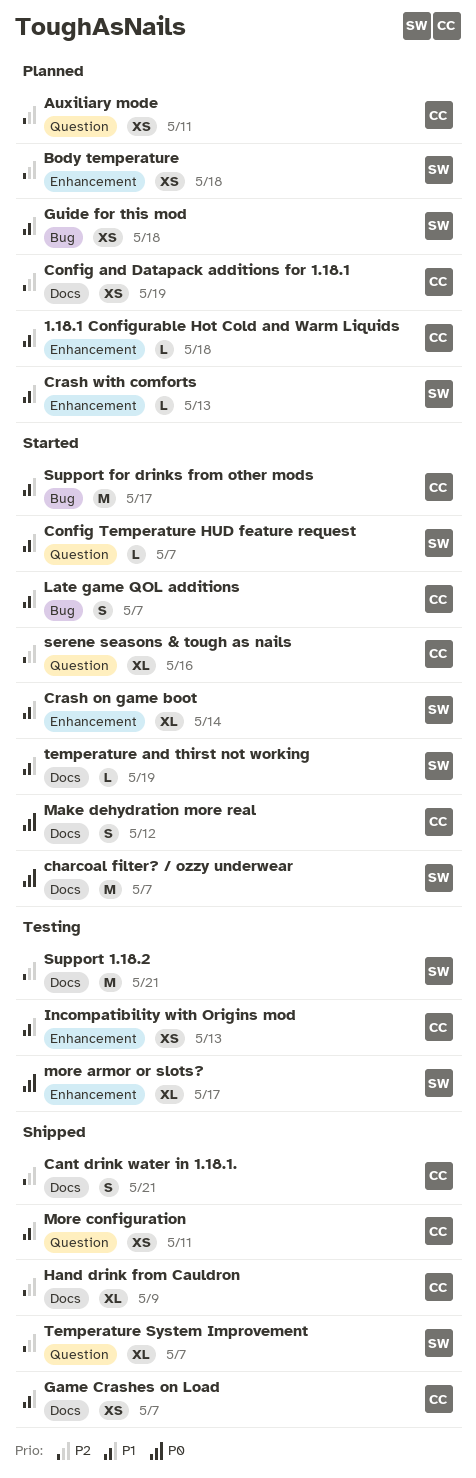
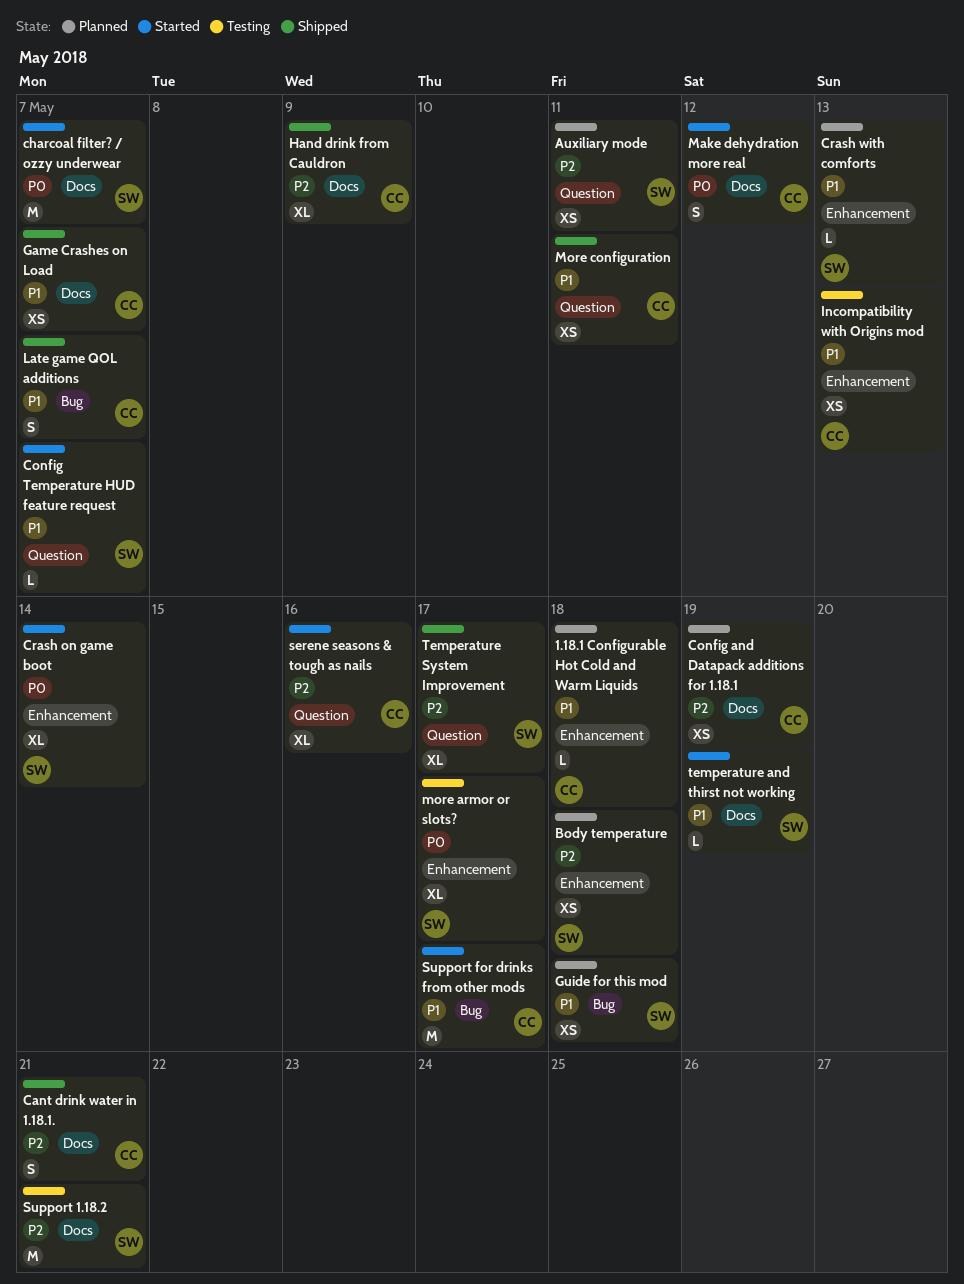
Auxiliary mode, owner: CC -> SW
Crash on game boot, priority: P1 -> P0
Late game QOL additions, status: Started -> Shipped
Temperature System Improvement, due: May 7 -> May 17

